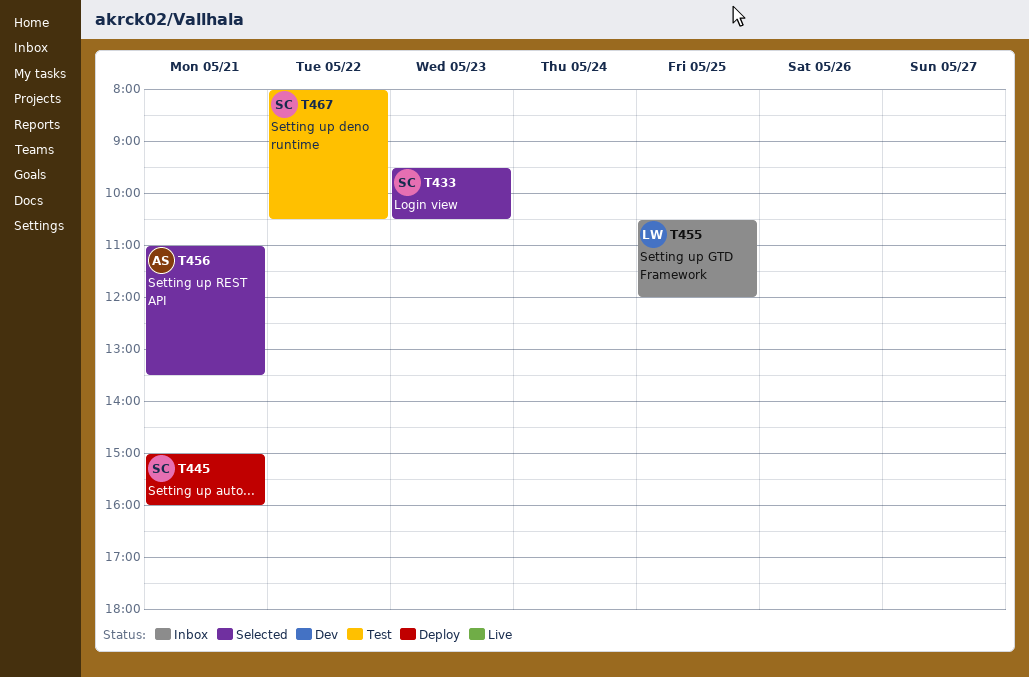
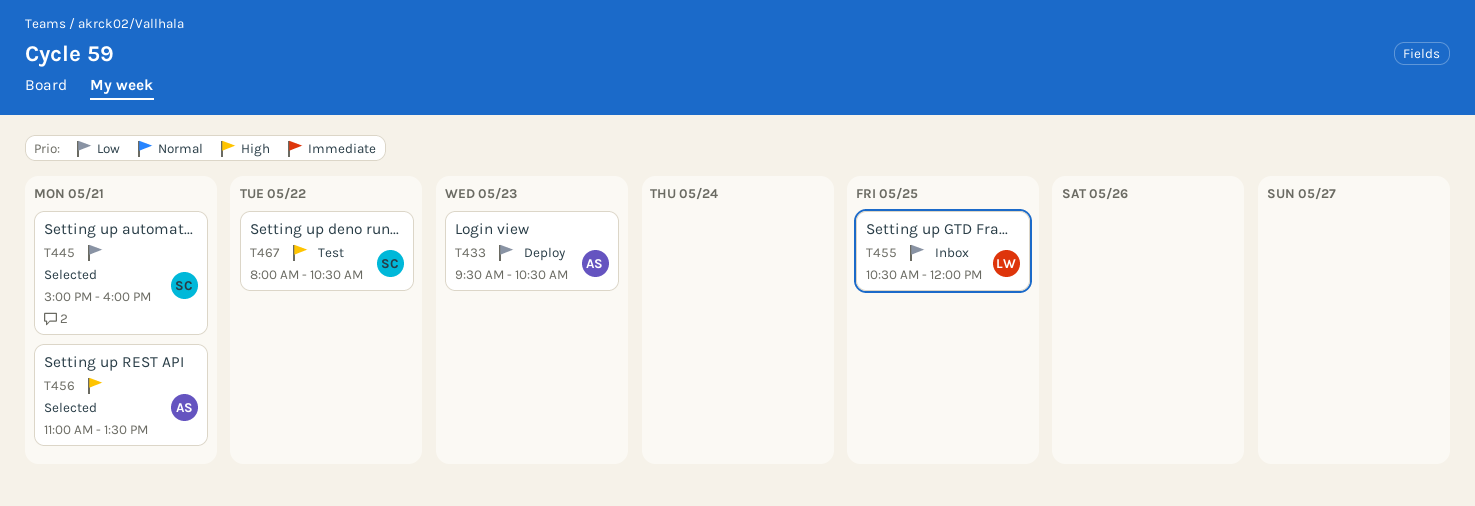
T433, status: Selected -> Deploy
T433, owner: SC -> AS
T445, status: Deploy -> Selected

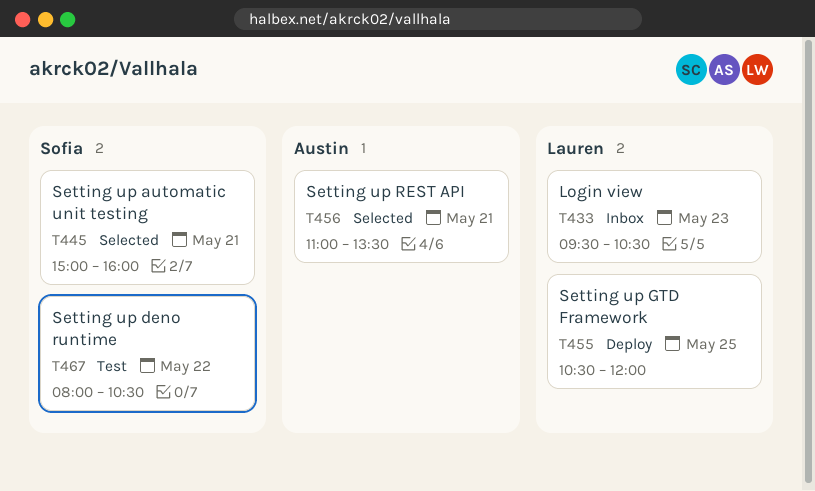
T433, status: Deploy -> Inbox
T433, owner: Austin -> Lauren
T455, status: Inbox -> Deploy

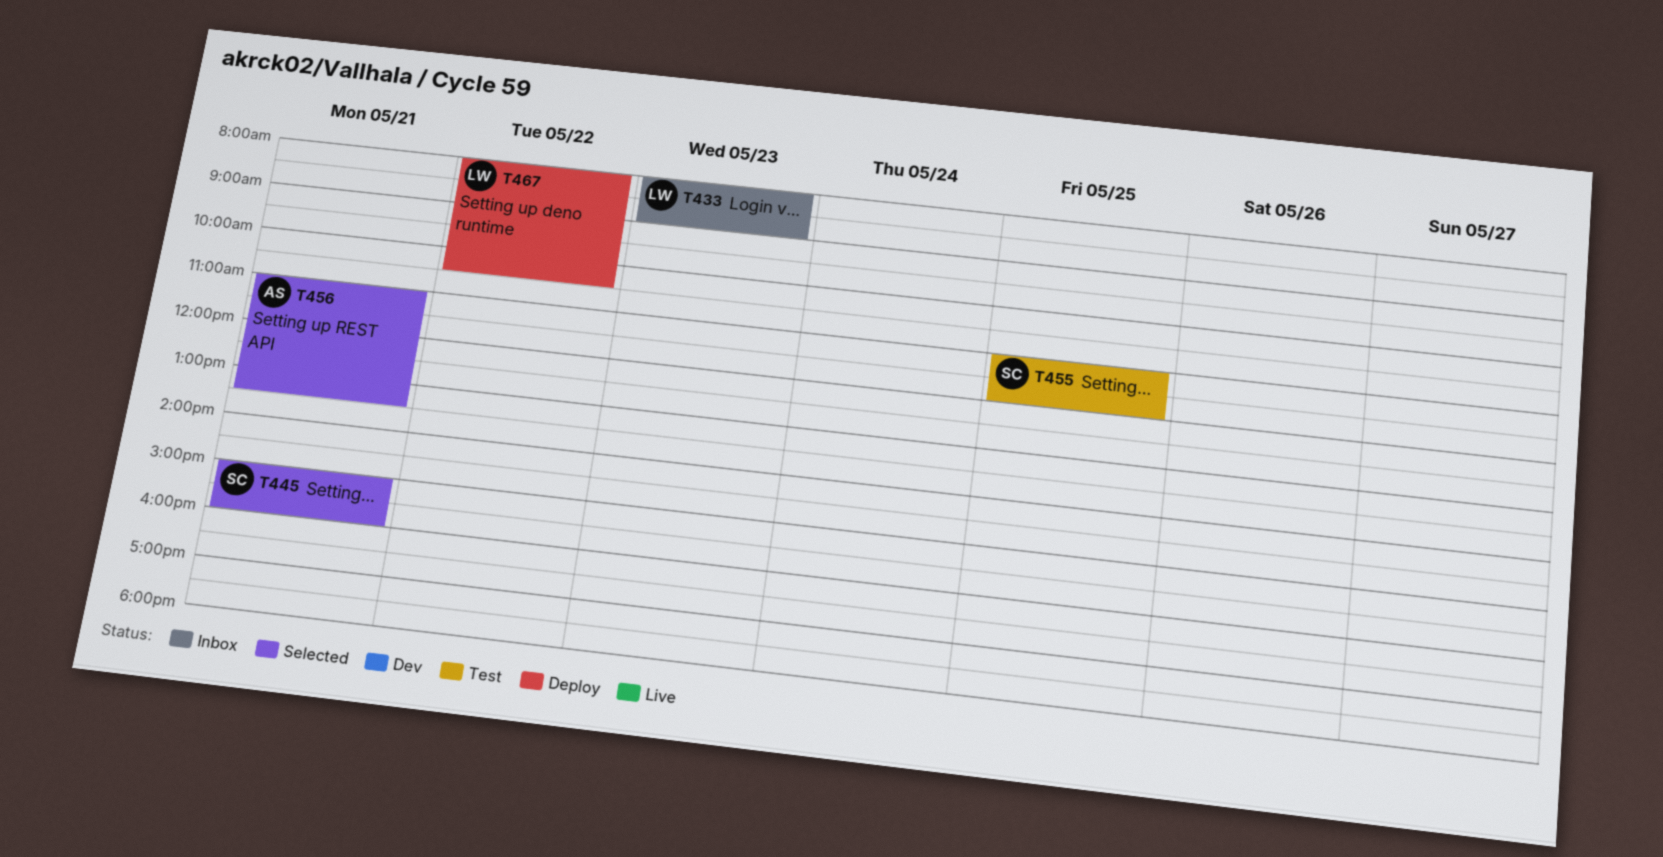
T433, begins: 09:30 -> 08:00
T433, ends: 10:30 -> 09:00
T455, status: Deploy -> Test
T455, owner: Lauren -> Sofia
T455, begins: 10:30 -> 11:00
T467, status: Test -> Deploy
T467, owner: Sofia -> Lauren

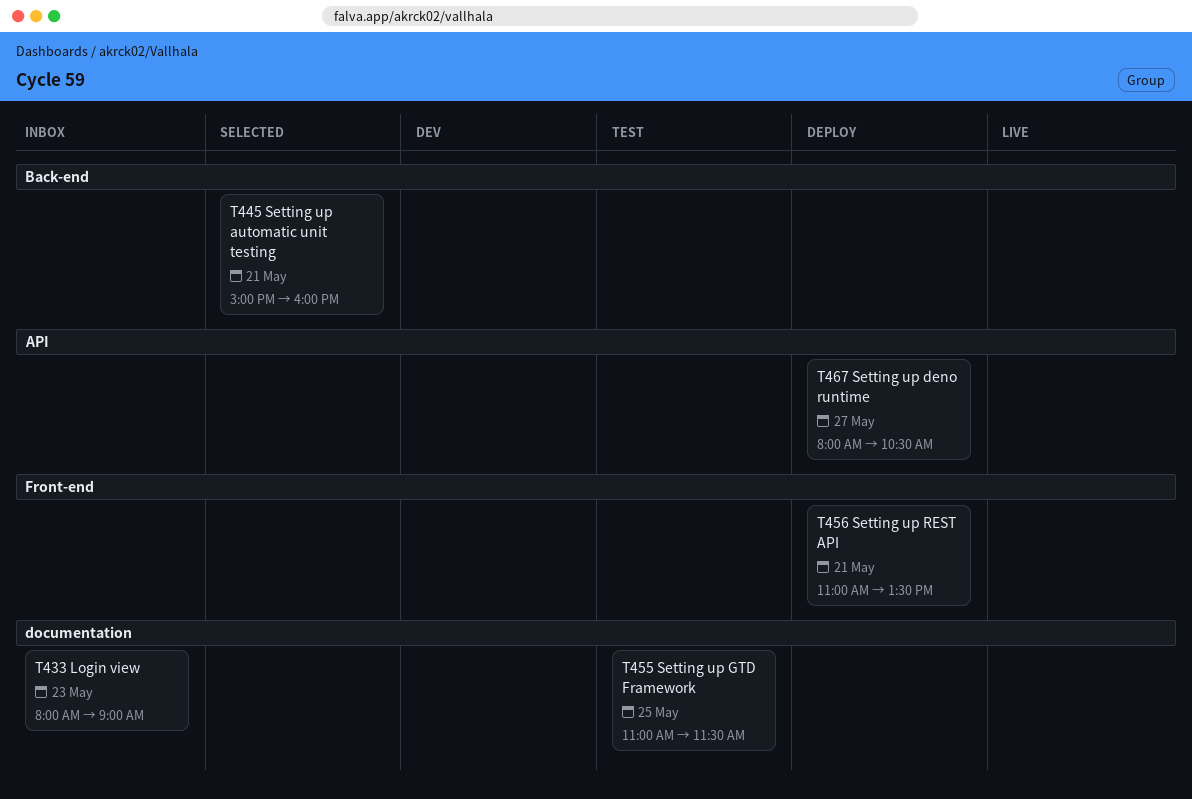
T455, ends: 12:00 -> 11:30
T456, status: Selected -> Deploy
T467, day: May 22 -> May 27

